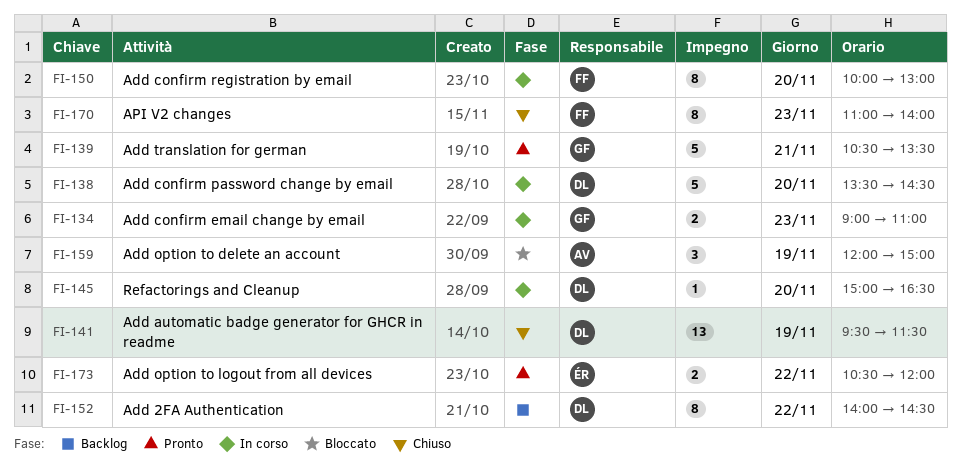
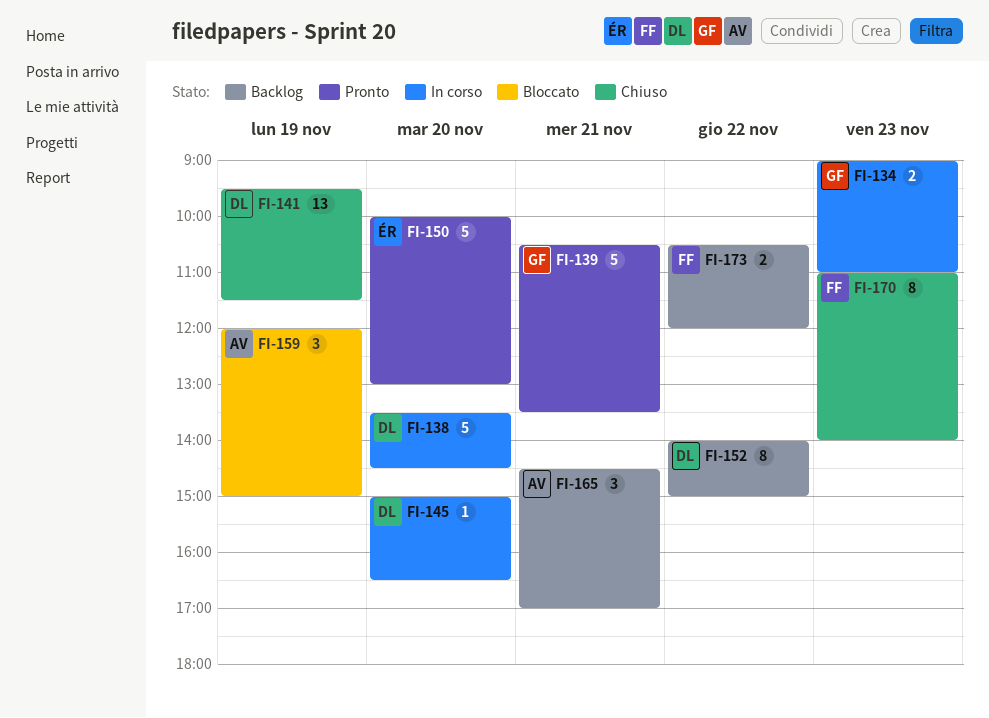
FI-150, status: In corso -> Pronto
FI-150, owner: FF -> ÉR
FI-150, estimate: 8 -> 5
FI-152, ends: 14:30 -> 15:00
FI-165: none -> present
FI-173, status: Pronto -> Backlog
FI-173, owner: ÉR -> FF

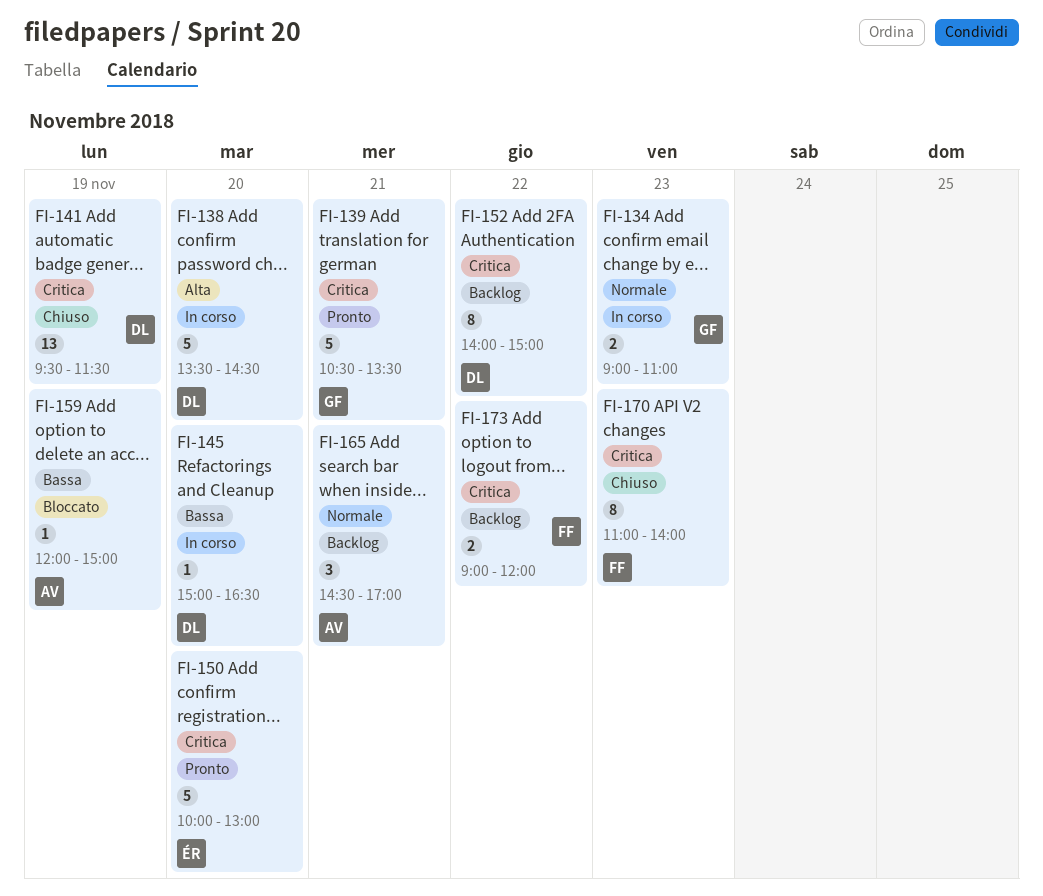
FI-159, estimate: 3 -> 1
FI-173, begins: 10:30 -> 09:00

